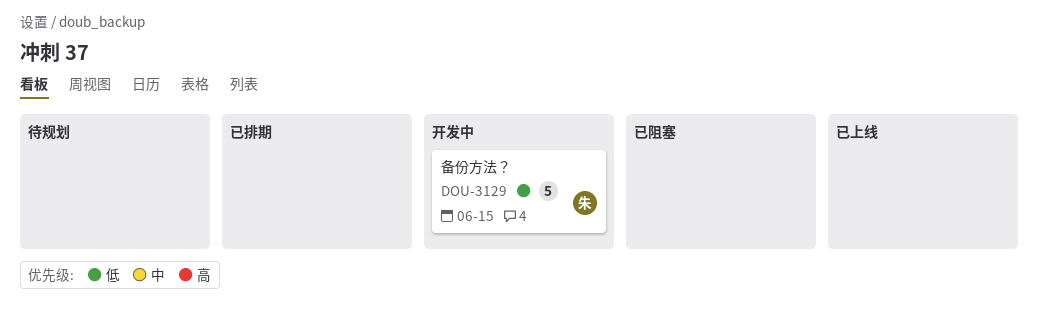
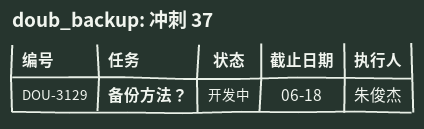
DOU-3129, due: Jun 15 -> Jun 18

